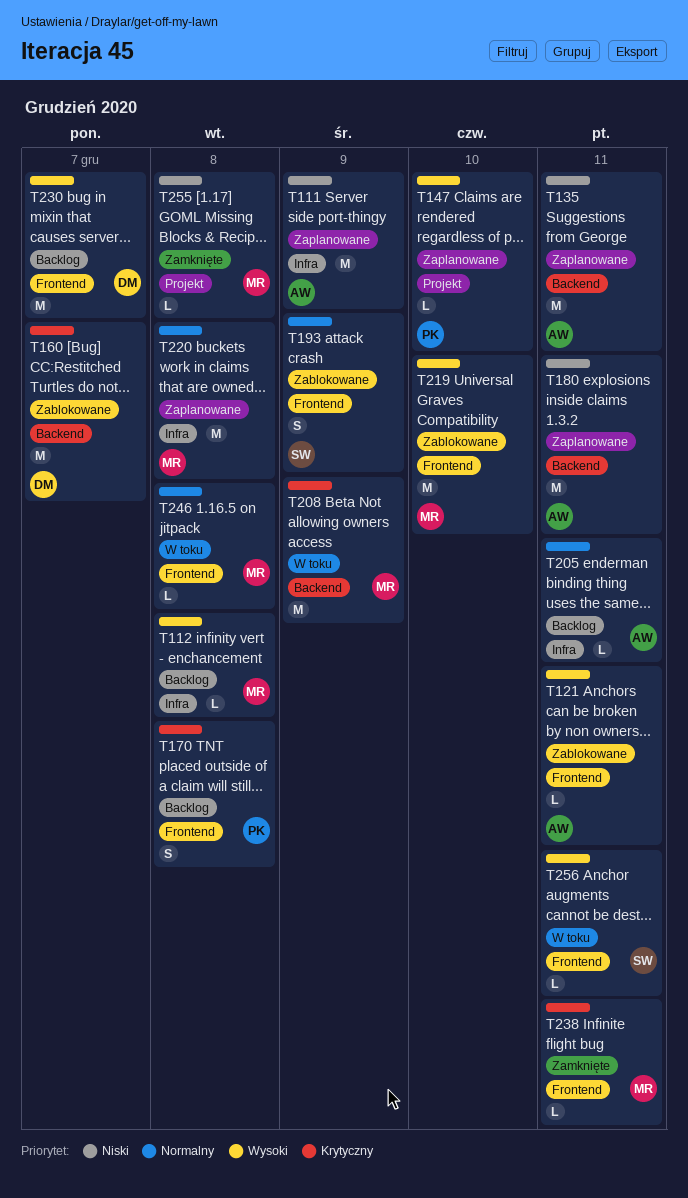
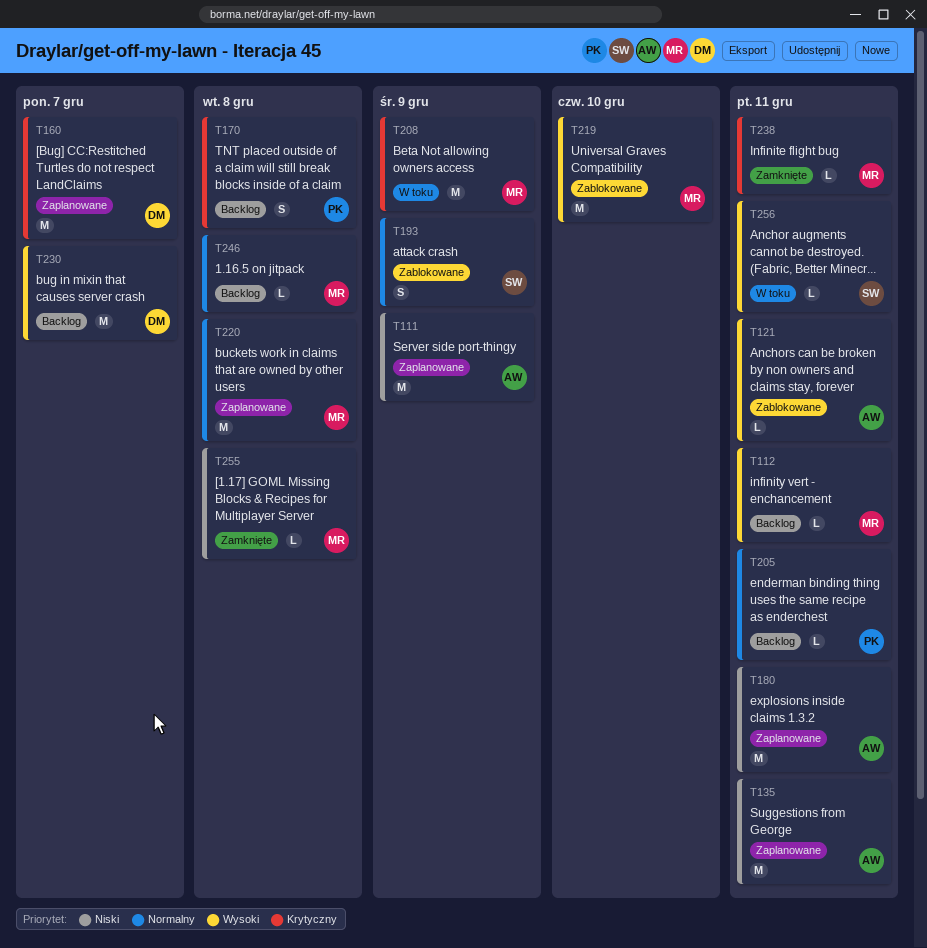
T112, due: Dec 8 -> Dec 11
T147: present -> none
T160, status: Zablokowane -> Zaplanowane
T205, owner: AW -> PK
T246, status: W toku -> Backlog

